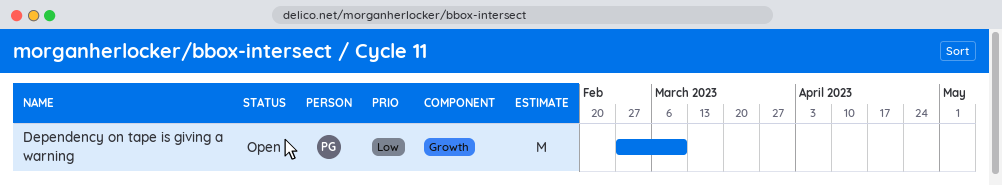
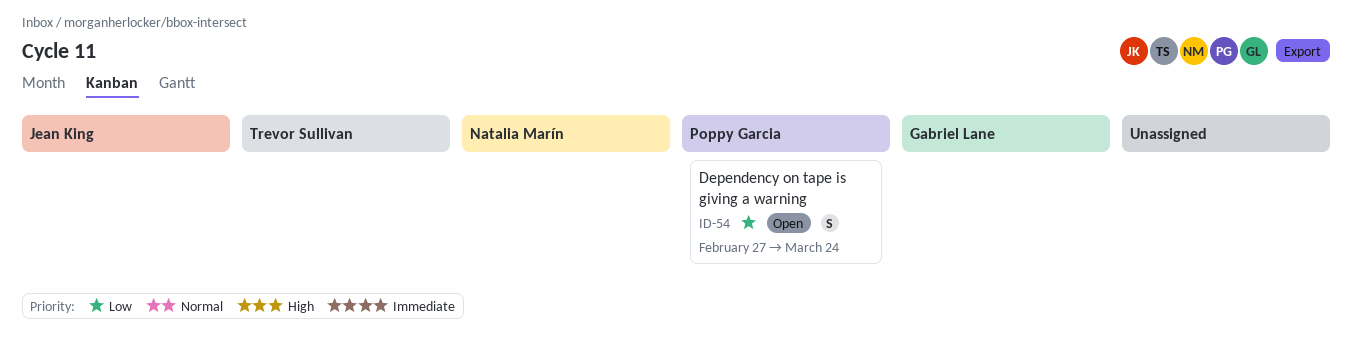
Dependency on tape is giving a warning, estimate: M -> S
Dependency on tape is giving a warning, due: Mar 10 -> Mar 24

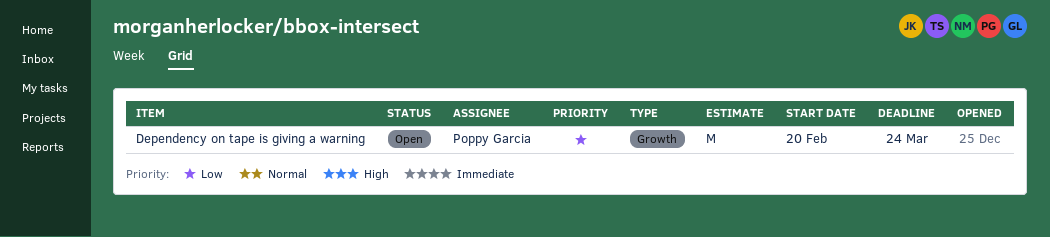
Dependency on tape is giving a warning, estimate: S -> M
Dependency on tape is giving a warning, start: Feb 27 -> Feb 20

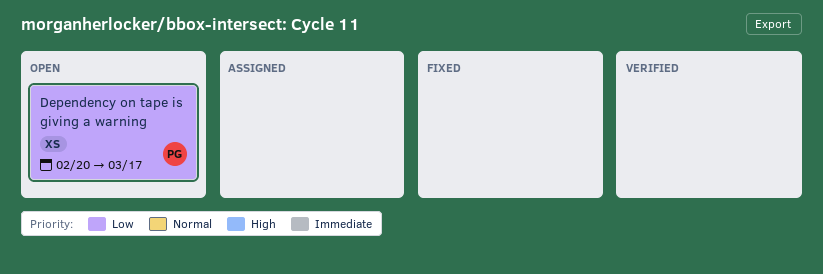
Dependency on tape is giving a warning, estimate: M -> XS
Dependency on tape is giving a warning, due: Mar 24 -> Mar 17

